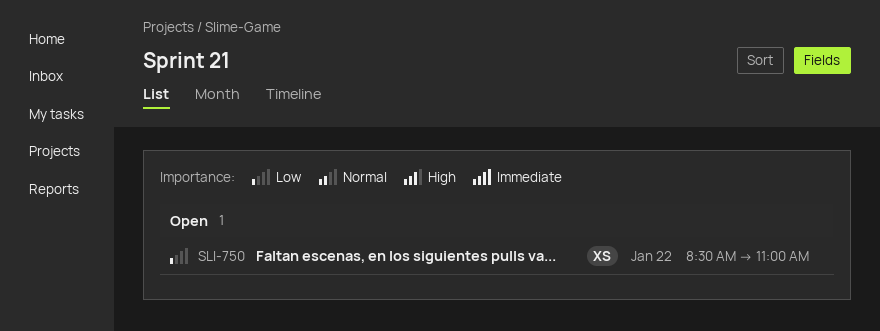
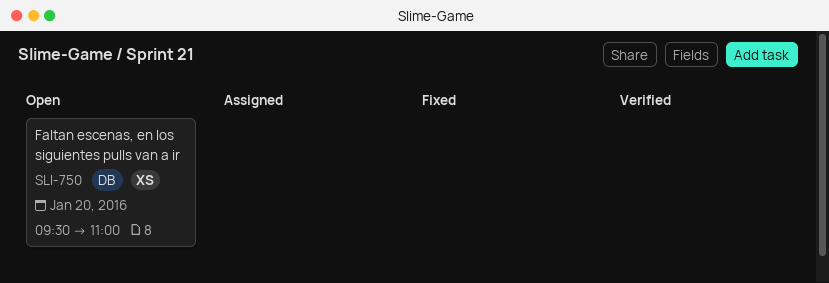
SLI-750, day: Jan 22 -> Jan 20
SLI-750, begins: 08:30 -> 09:30

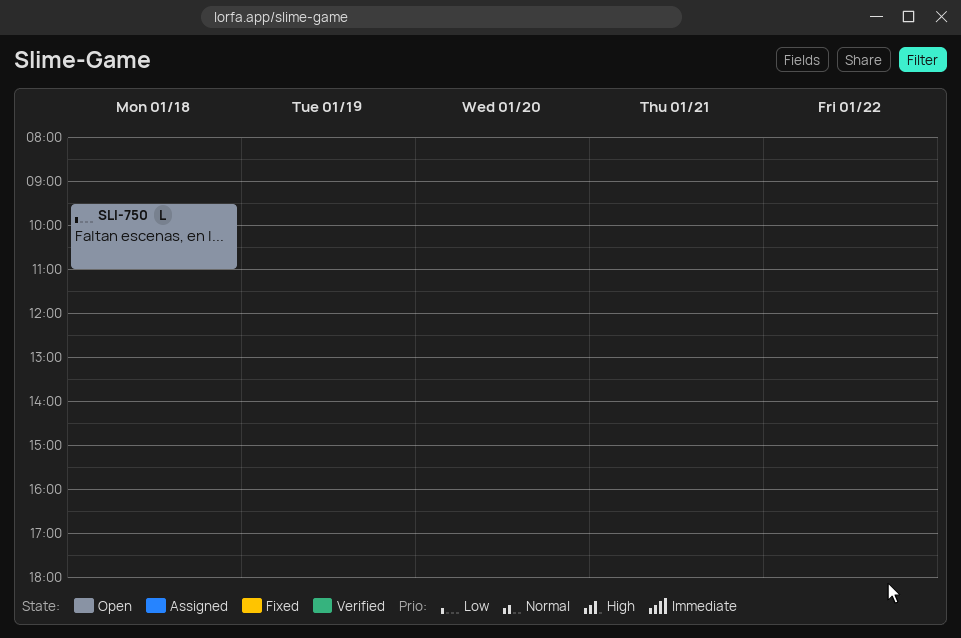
SLI-750, estimate: XS -> L
SLI-750, day: Jan 20 -> Jan 18

